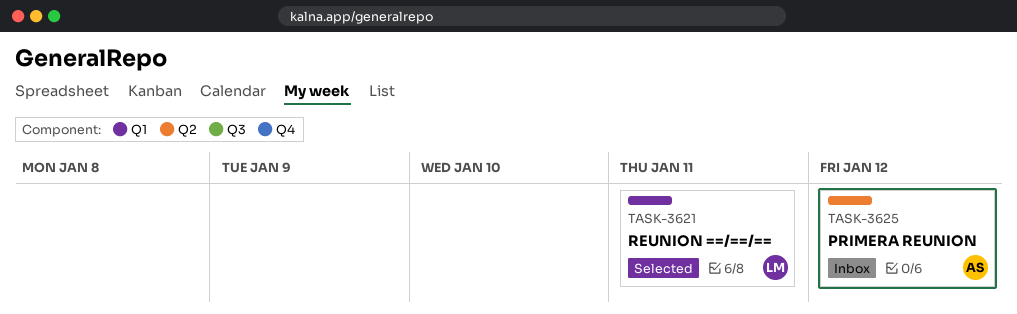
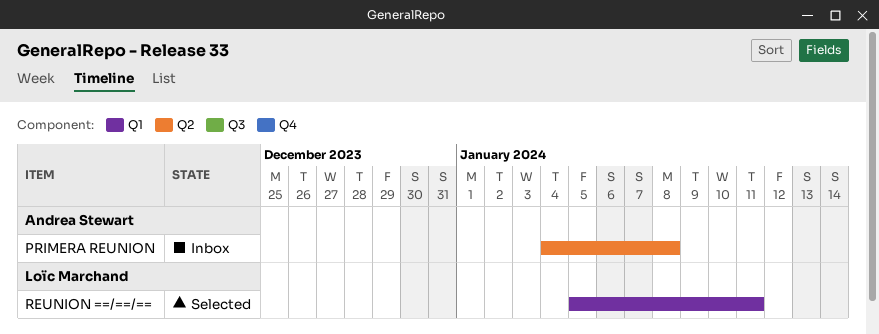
PRIMERA REUNION, due: Jan 12 -> Jan 8

